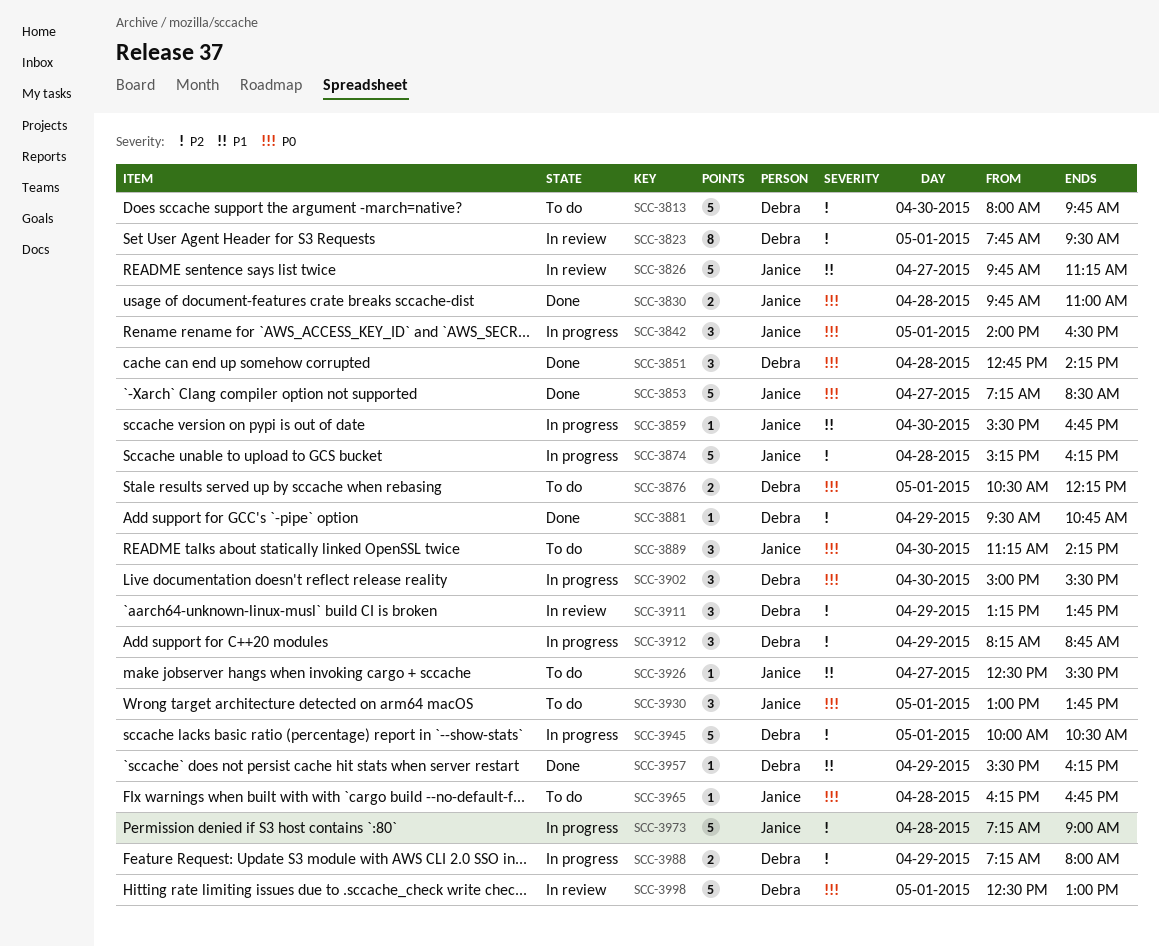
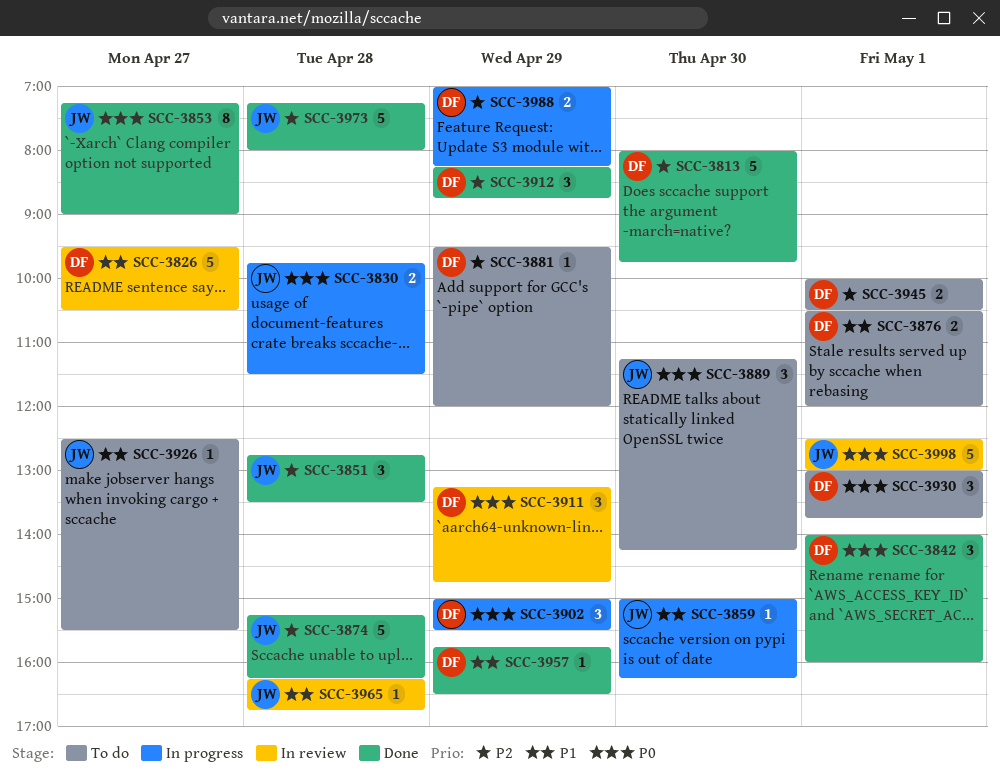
SCC-3813, status: To do -> Done
SCC-3823: present -> none
SCC-3826, owner: Janice -> Debra
SCC-3826, begins: 09:45 -> 09:30
SCC-3826, ends: 11:15 -> 10:30
SCC-3830, status: Done -> In progress
SCC-3830, ends: 11:00 -> 11:30
SCC-3842, status: In progress -> Done
SCC-3842, owner: Janice -> Debra
SCC-3842, ends: 16:30 -> 16:00
SCC-3851, owner: Debra -> Janice
SCC-3851, priority: P0 -> P2
SCC-3851, ends: 14:15 -> 13:30
SCC-3853, estimate: 5 -> 8
SCC-3853, ends: 08:30 -> 09:00
SCC-3859, begins: 15:30 -> 15:00
SCC-3859, ends: 16:45 -> 16:15
SCC-3874, status: In progress -> Done
SCC-3876, priority: P0 -> P1
SCC-3876, ends: 12:15 -> 12:00
SCC-3881, status: Done -> To do
SCC-3881, ends: 10:45 -> 12:00
SCC-3902, day: Apr 30 -> Apr 29
SCC-3911, priority: P2 -> P0
SCC-3911, ends: 13:45 -> 14:45
SCC-3912, status: In progress -> Done
SCC-3930, owner: Janice -> Debra
SCC-3945, status: In progress -> To do
SCC-3945, estimate: 5 -> 2
SCC-3957, begins: 15:30 -> 15:45
SCC-3957, ends: 16:15 -> 16:30
SCC-3965, status: To do -> In review
SCC-3965, priority: P0 -> P1
SCC-3973, status: In progress -> Done
SCC-3973, ends: 09:00 -> 08:00
SCC-3988, begins: 07:15 -> 07:00
SCC-3988, ends: 08:00 -> 08:15
SCC-3998, owner: Debra -> Janice

